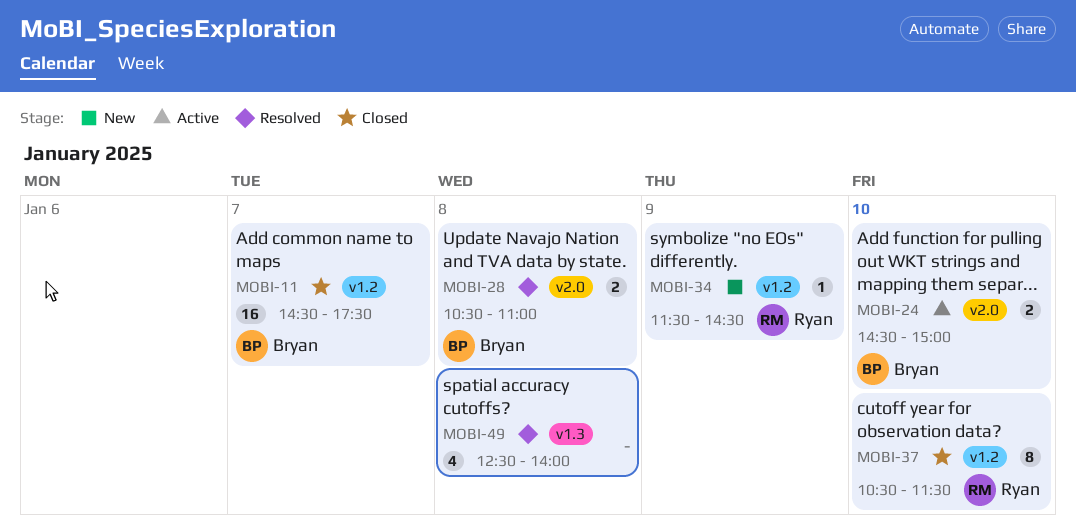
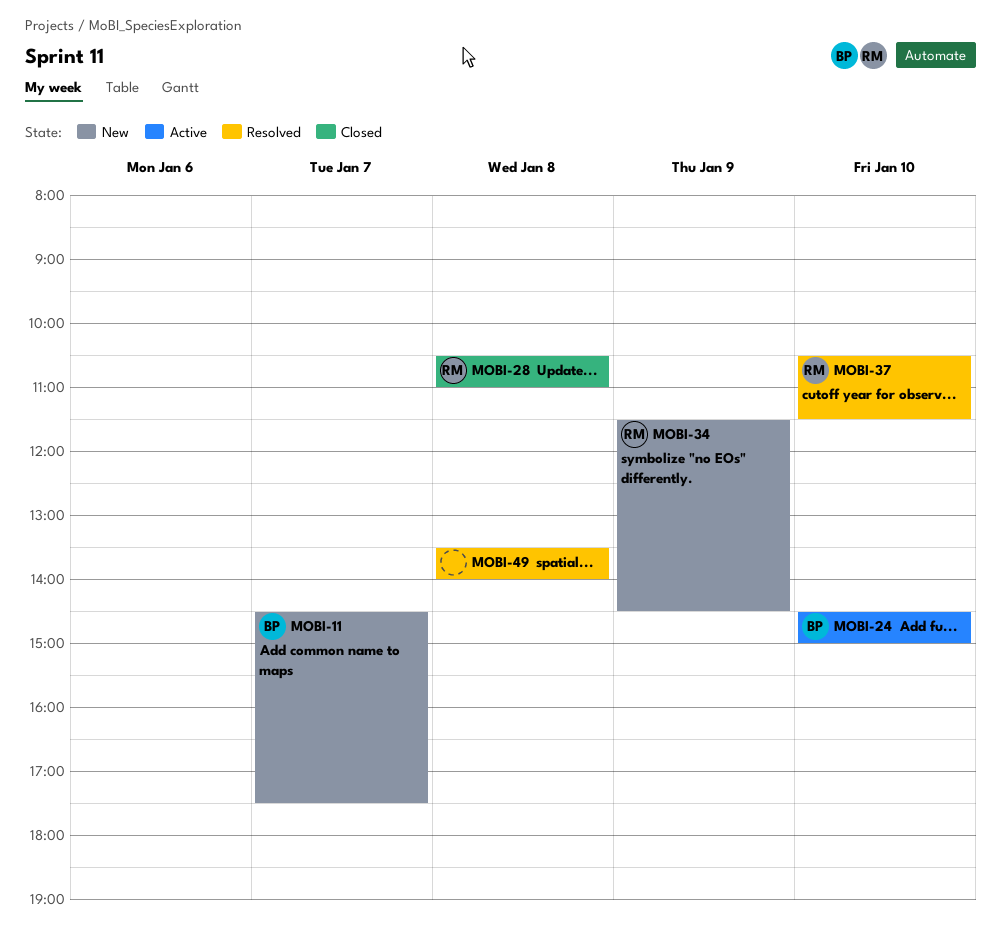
MOBI-11, status: Closed -> New
MOBI-28, status: Resolved -> Closed
MOBI-28, owner: Bryan -> Ryan
MOBI-37, status: Closed -> Resolved
MOBI-49, begins: 12:30 -> 13:30

